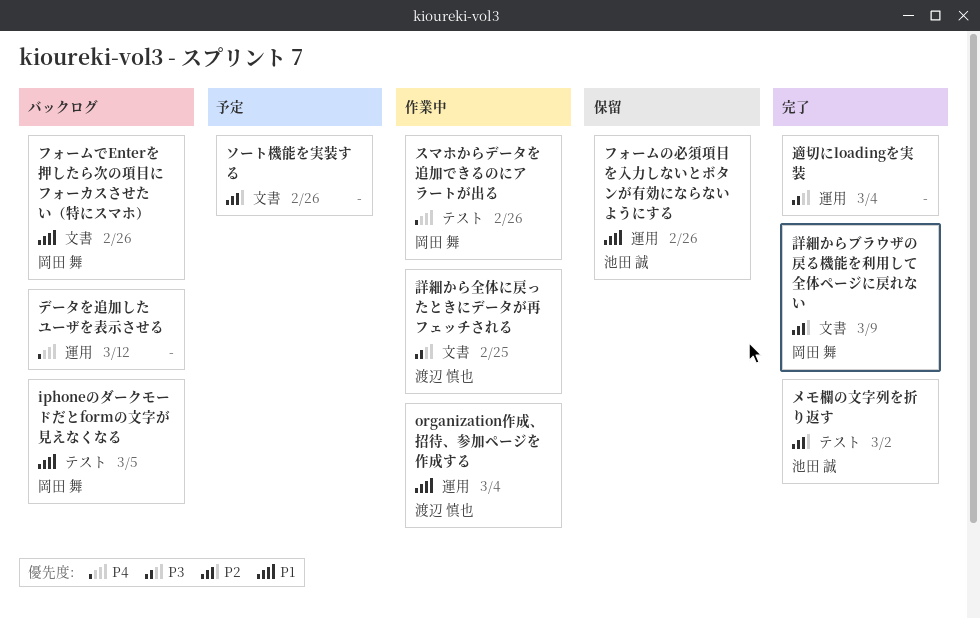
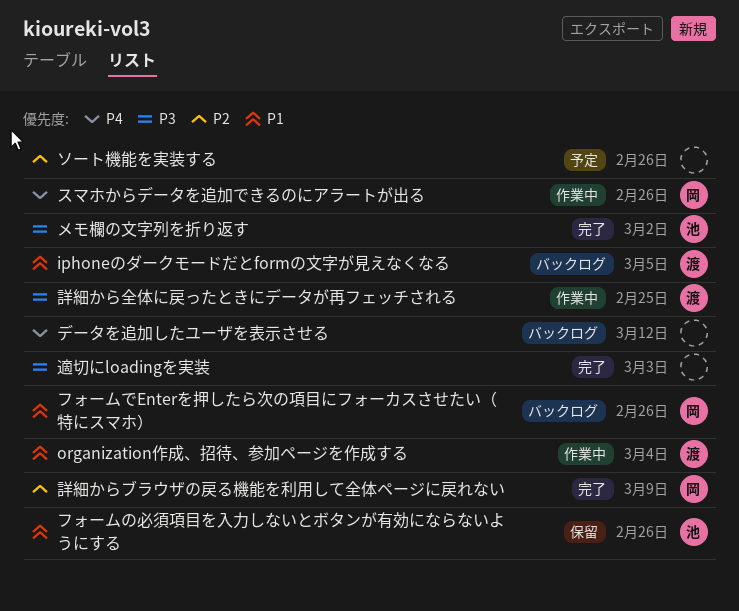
iphoneのダークモードだとformの文字が見えなくなる, owner: 岡田 舞 -> 渡辺 慎也
メモ欄の文字列を折り返す, priority: P2 -> P3
適切にloadingを実装, due: Mar 4 -> Mar 3

